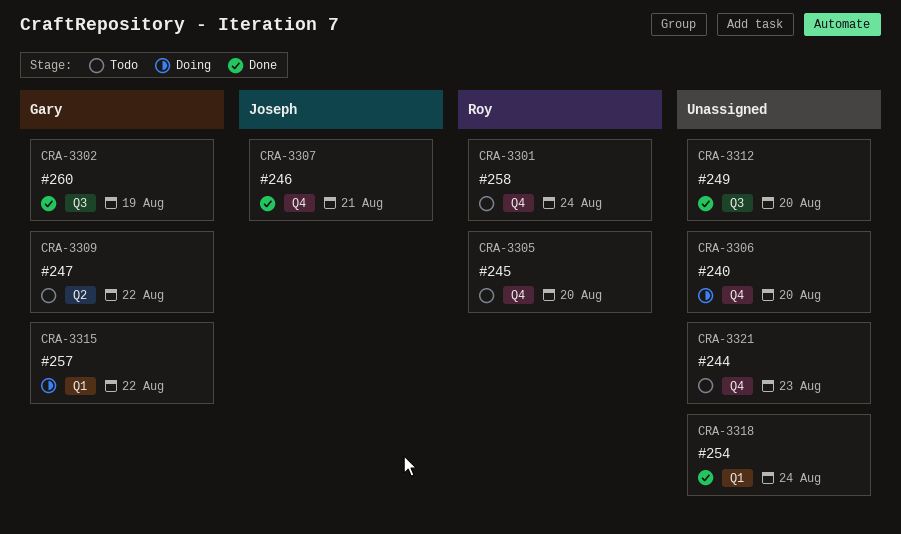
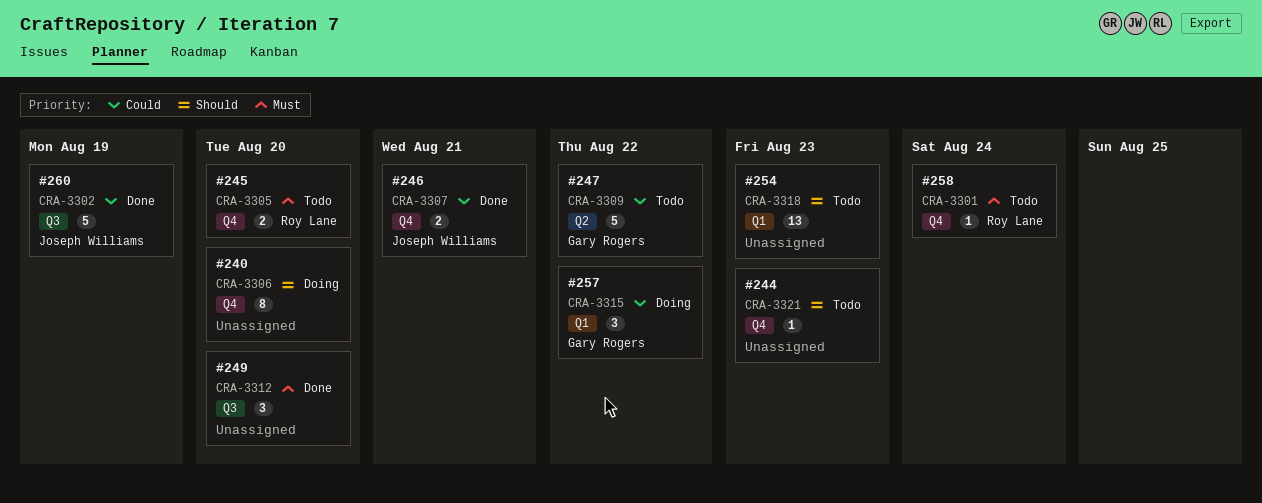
CRA-3302, owner: Gary Rogers -> Joseph Williams
CRA-3318, status: Done -> Todo
CRA-3318, due: Aug 24 -> Aug 23

